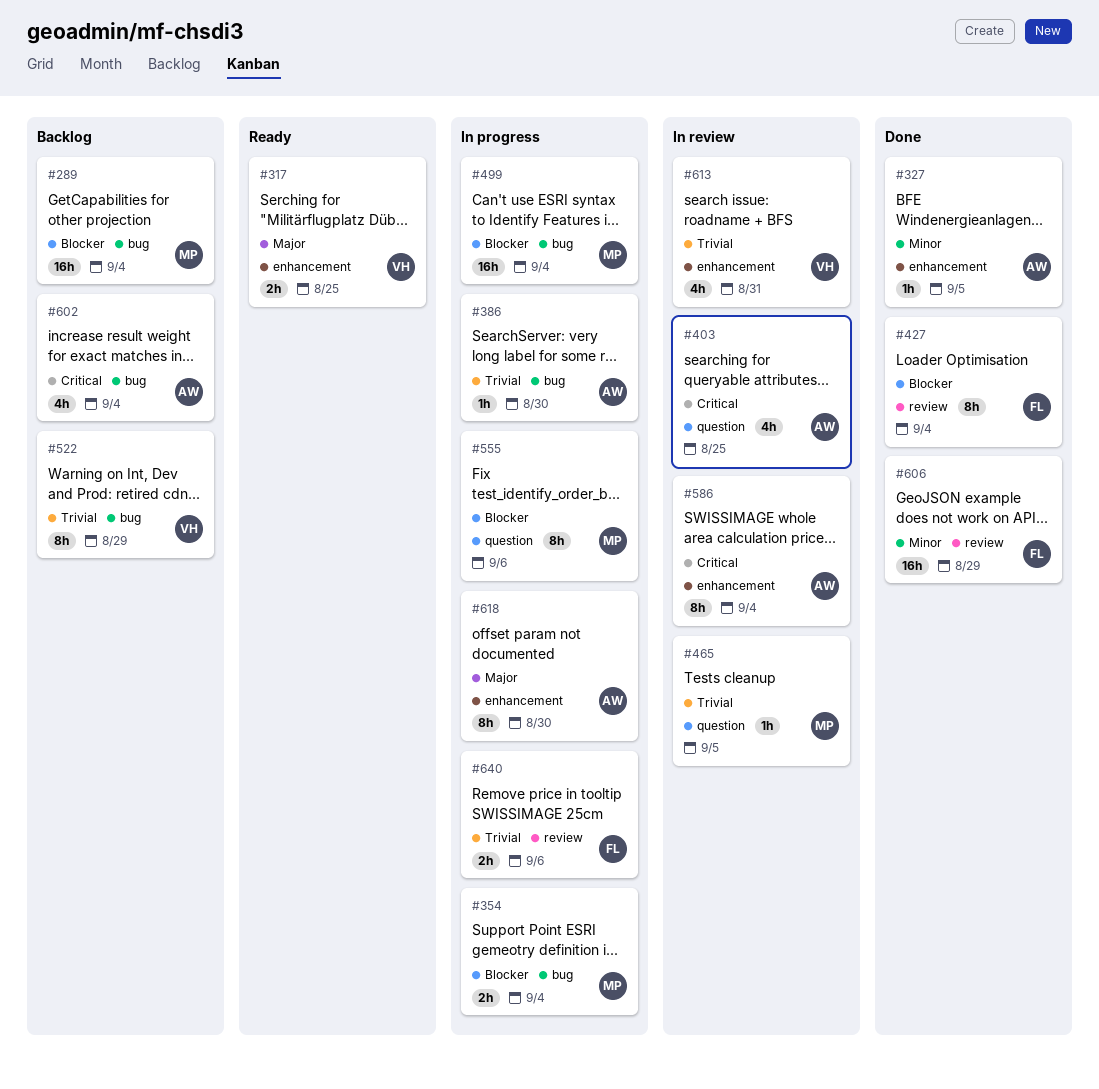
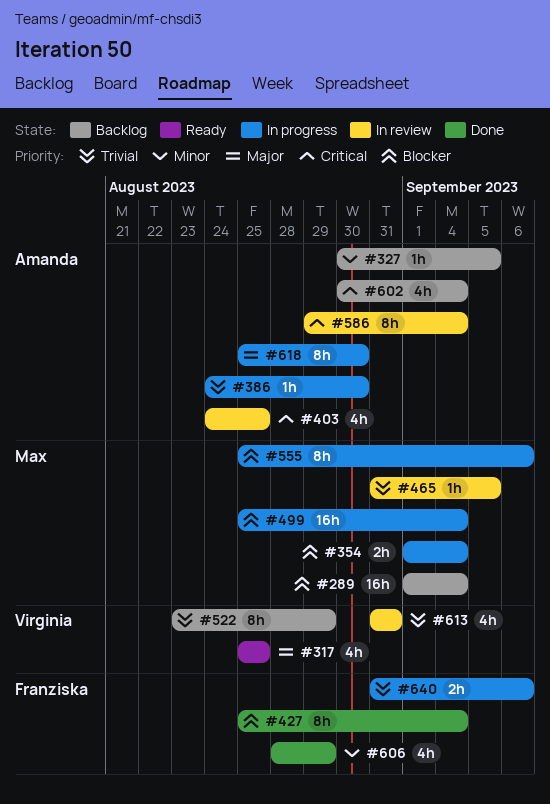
#317, estimate: 2h -> 4h
#327, status: Done -> Backlog
#606, estimate: 16h -> 4h

